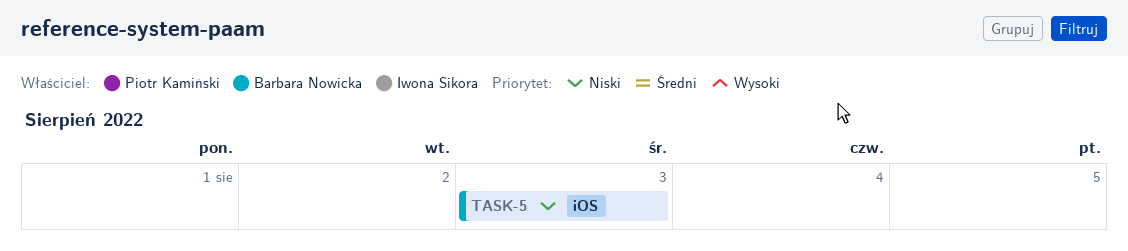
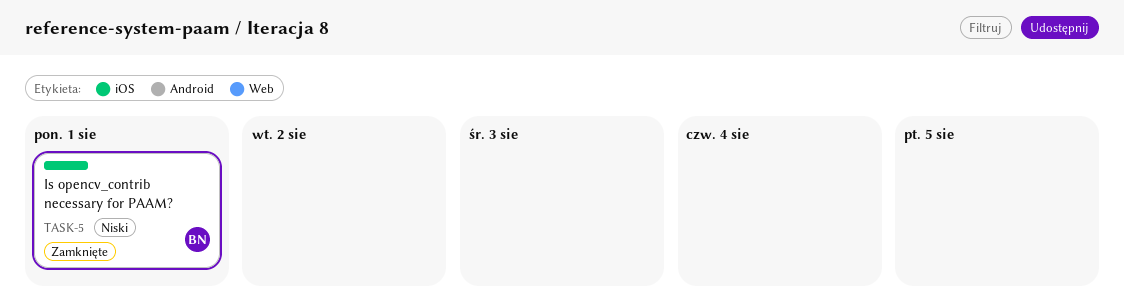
TASK-5, due: Aug 3 -> Aug 1

